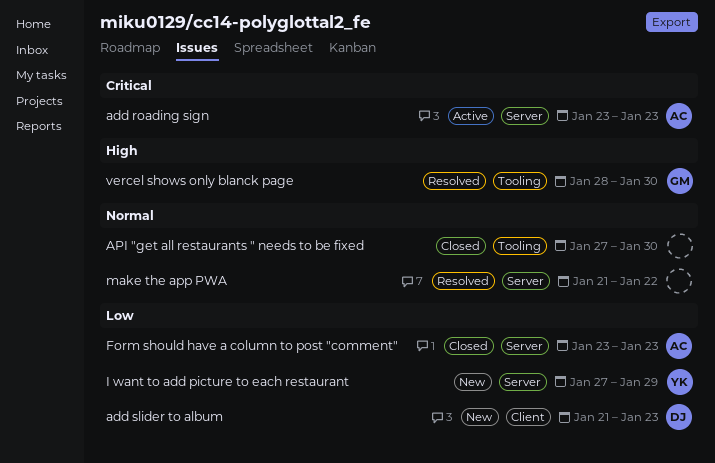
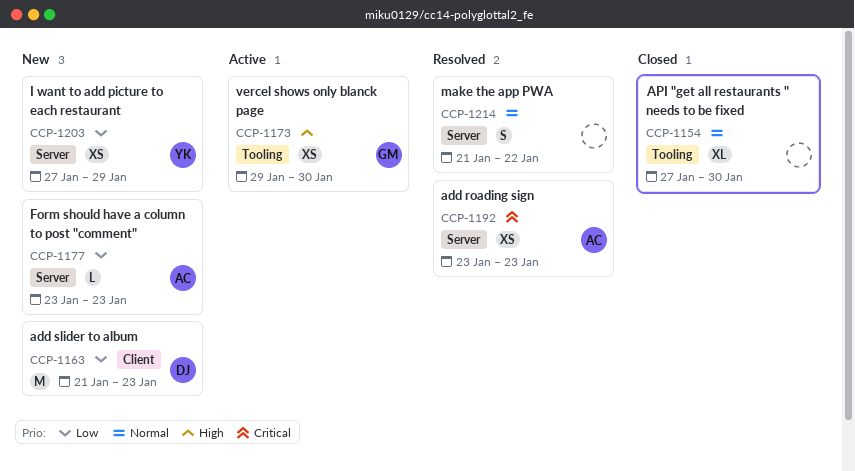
add roading sign, status: Active -> Resolved
Form should have a column to post "comment", status: Closed -> New
vercel shows only blanck page, status: Resolved -> Active
vercel shows only blanck page, start: Jan 28 -> Jan 29

